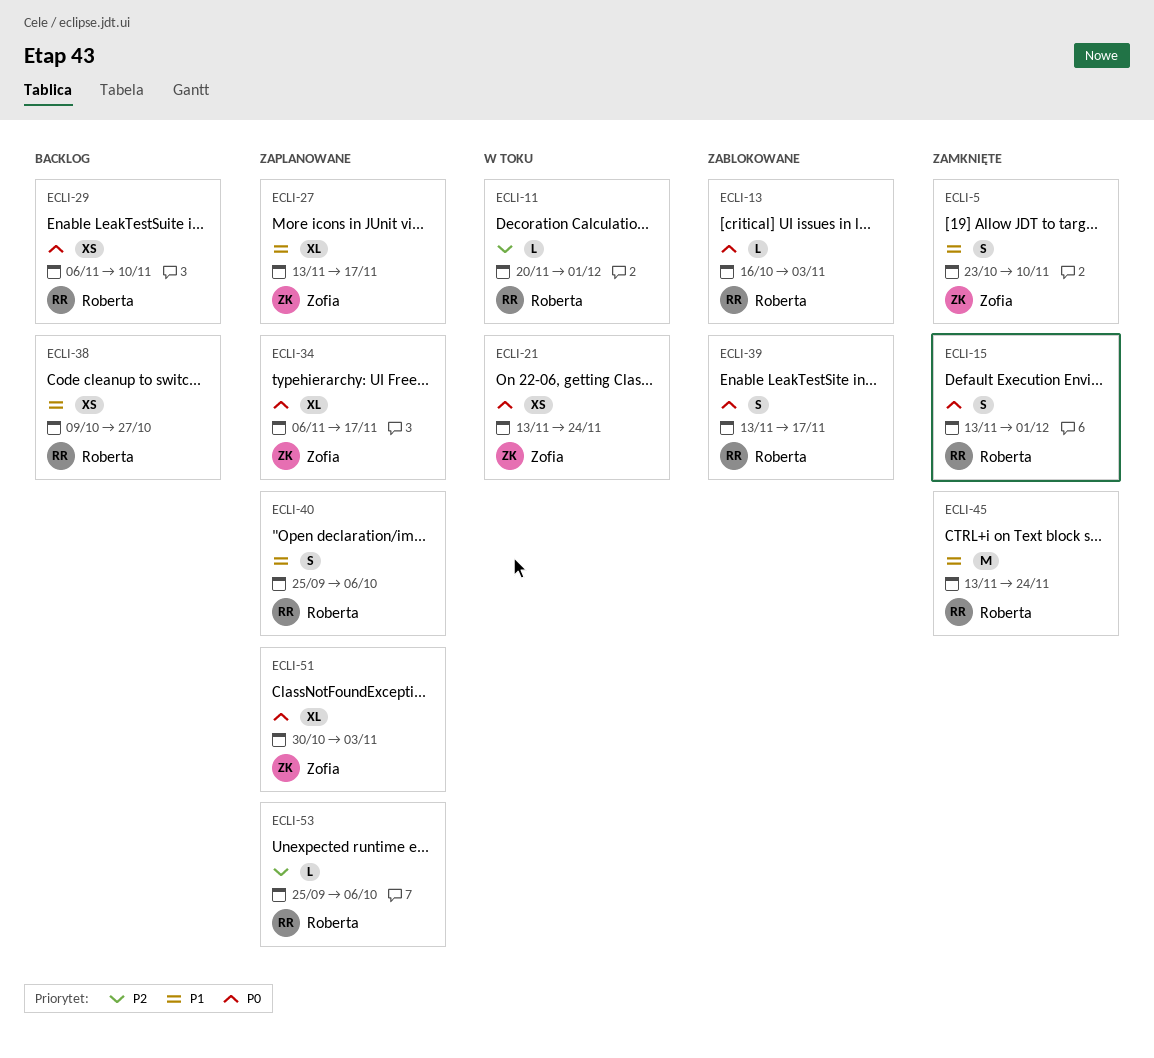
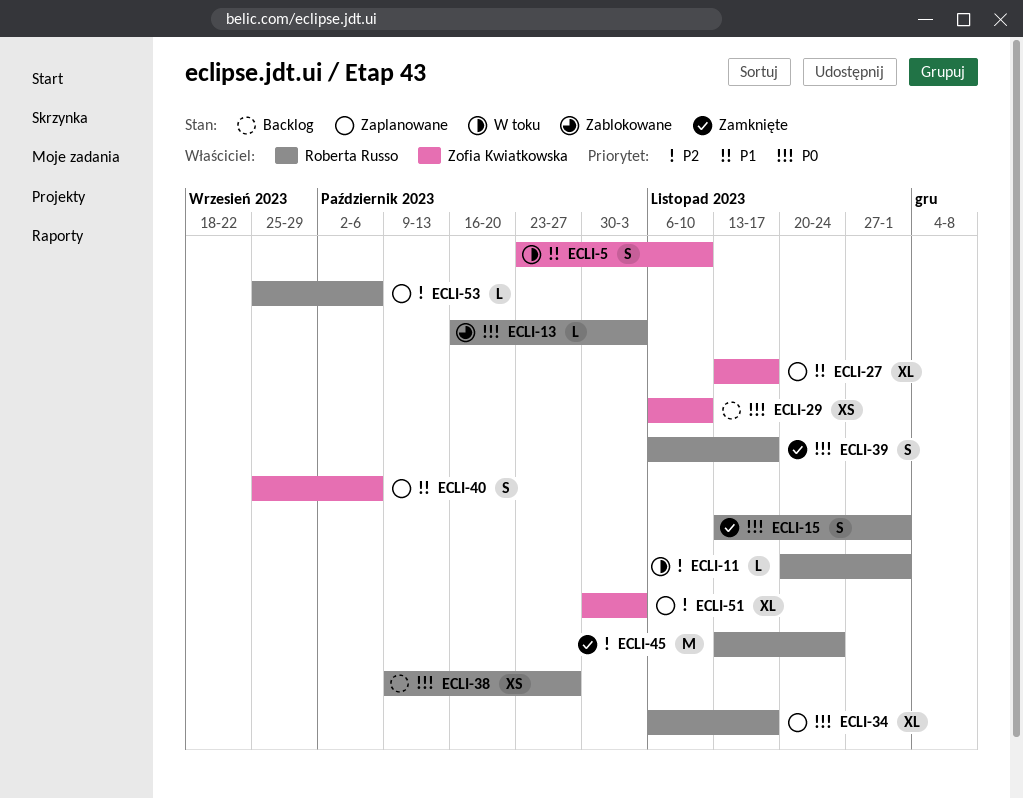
ECLI-5, status: Zamknięte -> W toku
ECLI-21: present -> none
ECLI-29, owner: Roberta Russo -> Zofia Kwiatkowska
ECLI-34, owner: Zofia Kwiatkowska -> Roberta Russo
ECLI-38, priority: P1 -> P0
ECLI-39, status: Zablokowane -> Zamknięte
ECLI-39, start: Nov 13 -> Nov 6
ECLI-40, owner: Roberta Russo -> Zofia Kwiatkowska
ECLI-45, priority: P1 -> P2
ECLI-51, priority: P0 -> P2

